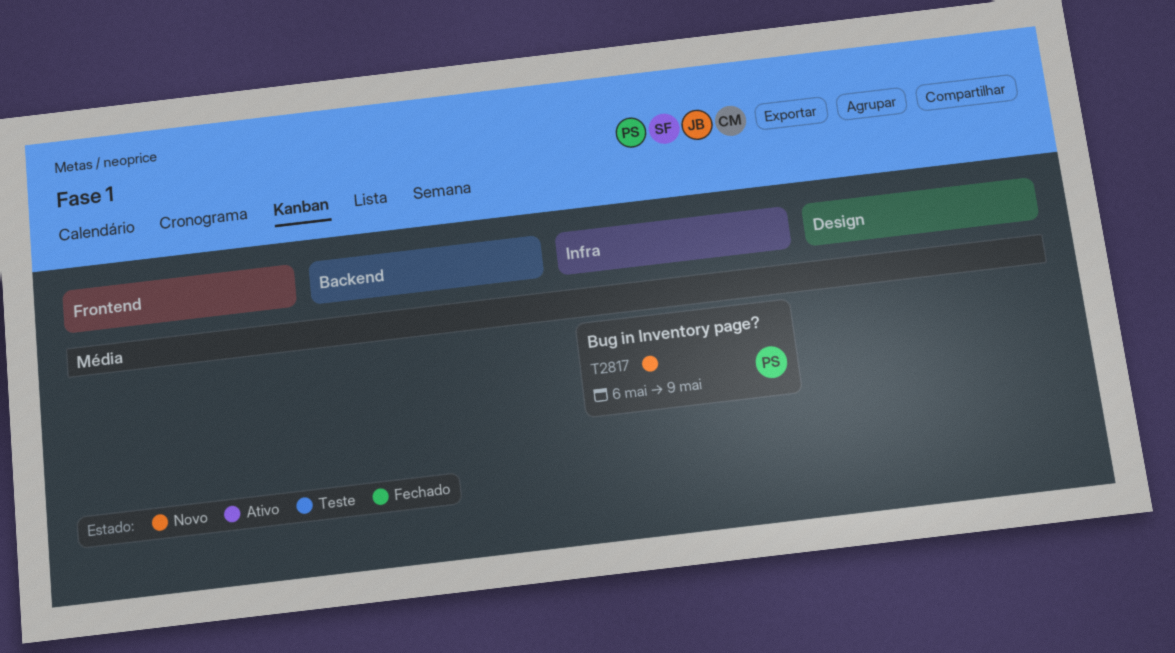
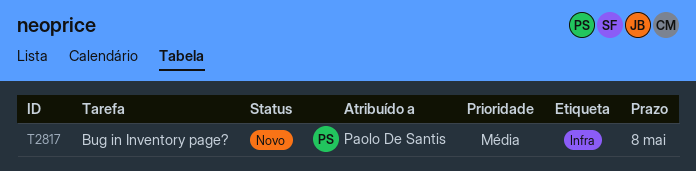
T2817, due: May 9 -> May 8

